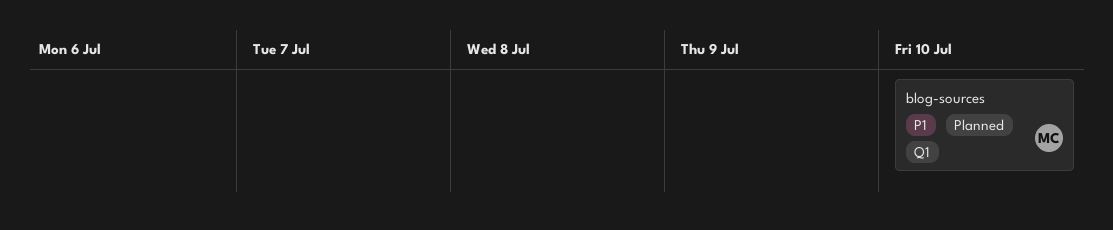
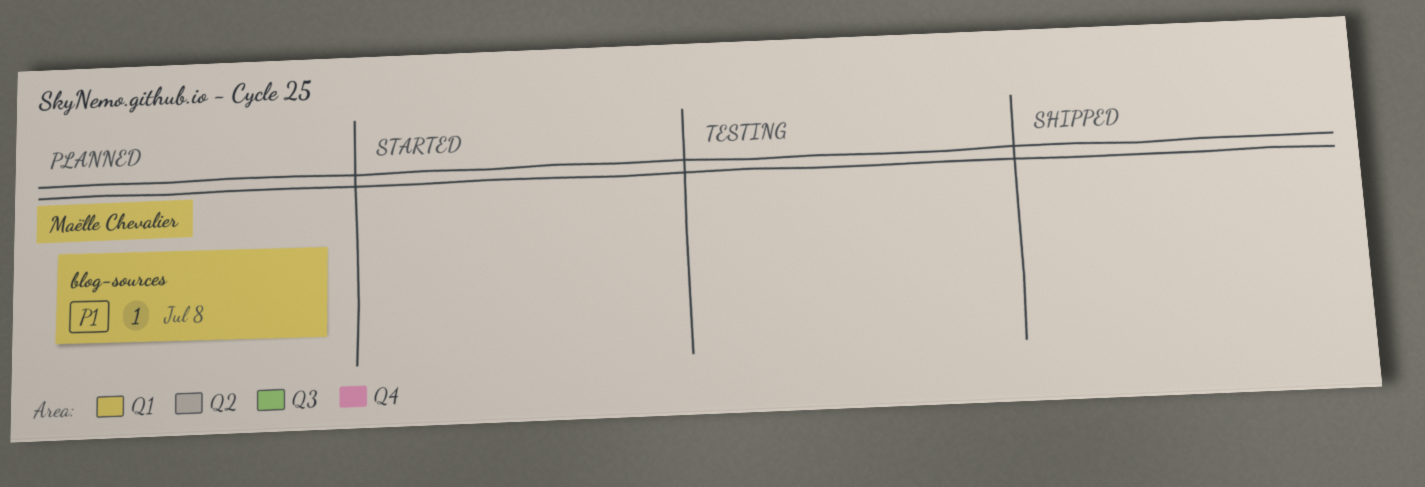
blog-sources, due: Jul 10 -> Jul 8

